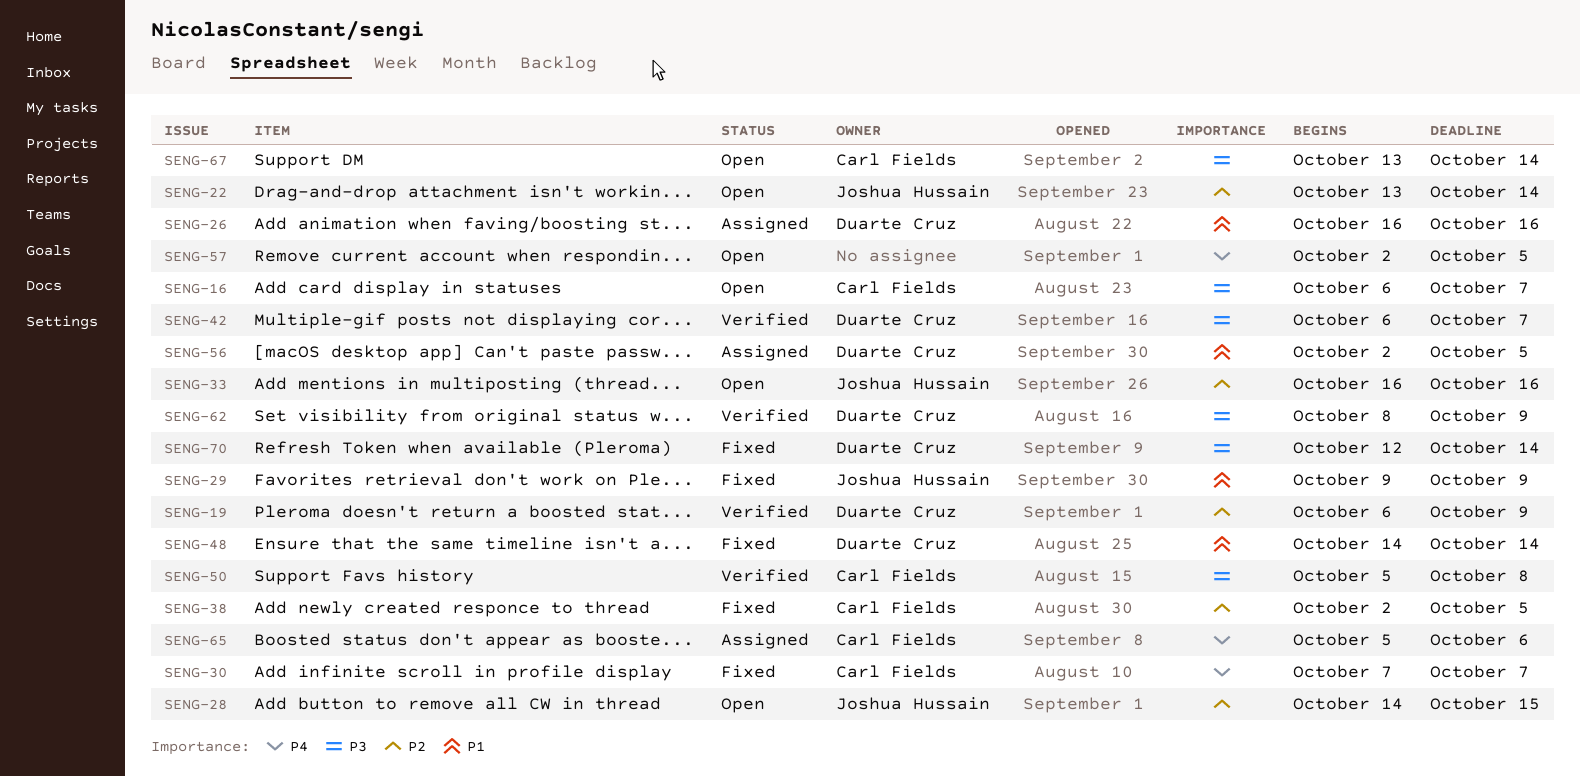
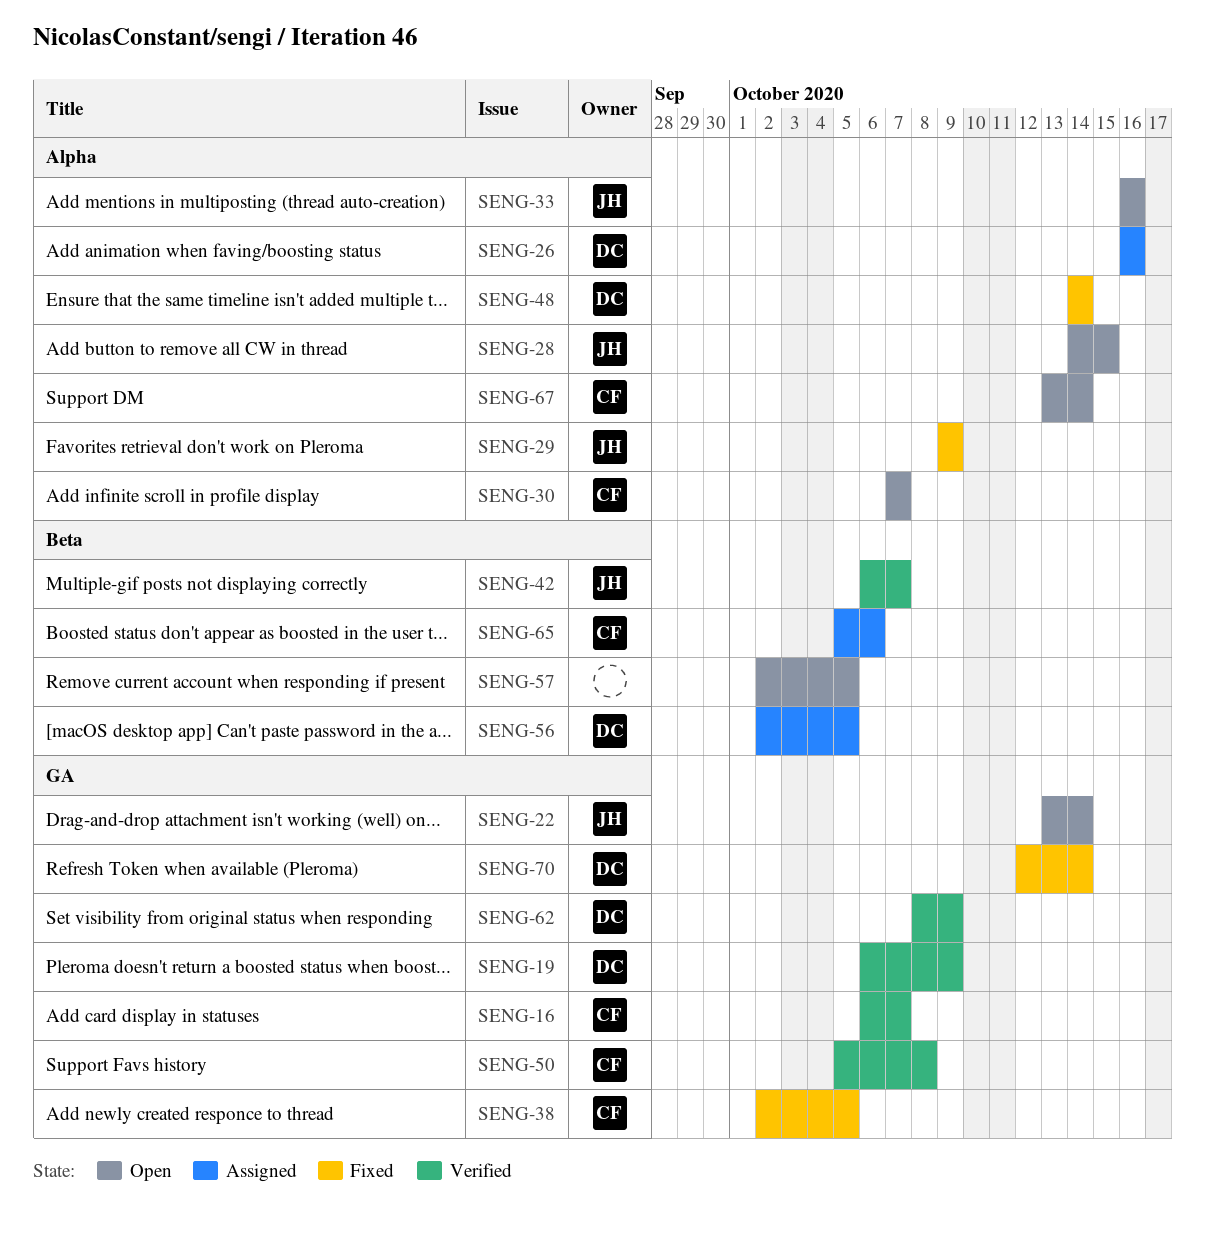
SENG-16, status: Open -> Verified
SENG-30, status: Fixed -> Open
SENG-42, owner: Duarte Cruz -> Joshua Hussain

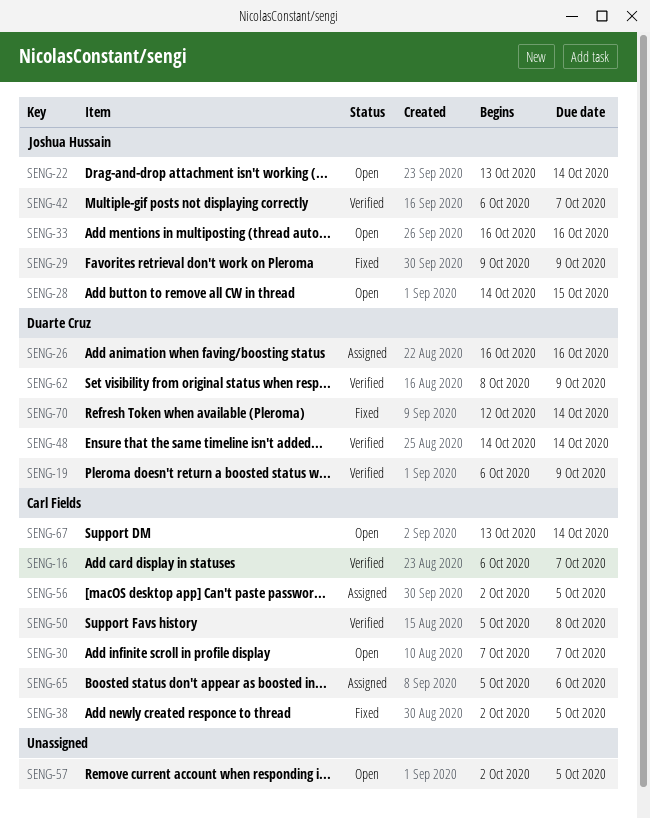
SENG-48, status: Fixed -> Verified
SENG-56, owner: Duarte Cruz -> Carl Fields

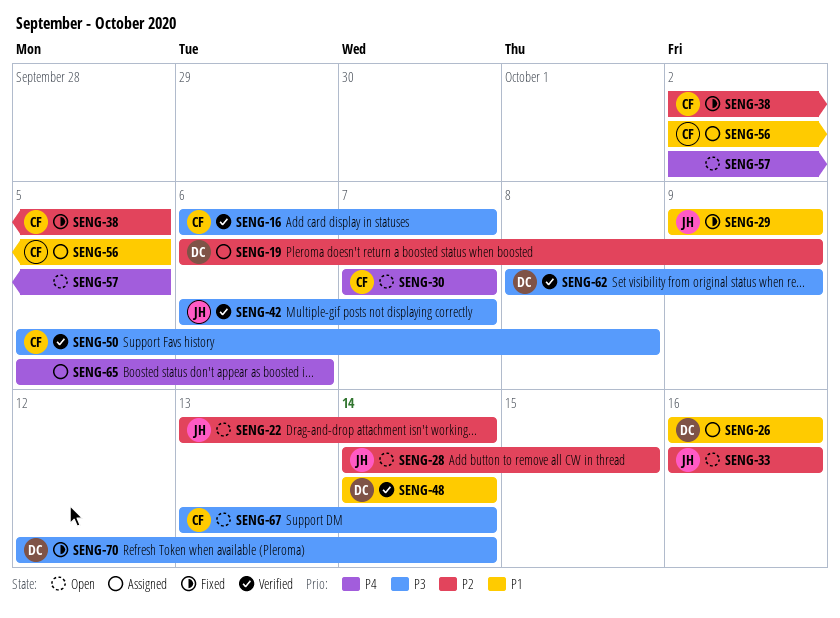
SENG-19, status: Verified -> Assigned
SENG-65, owner: Carl Fields -> none

